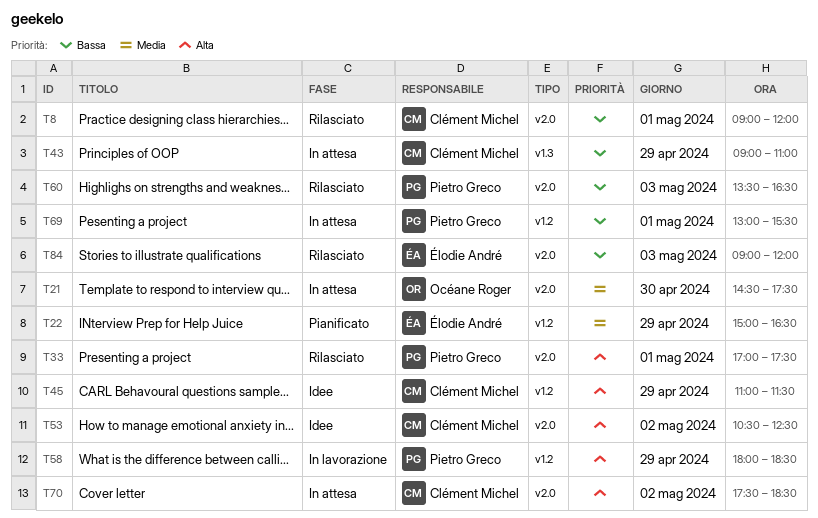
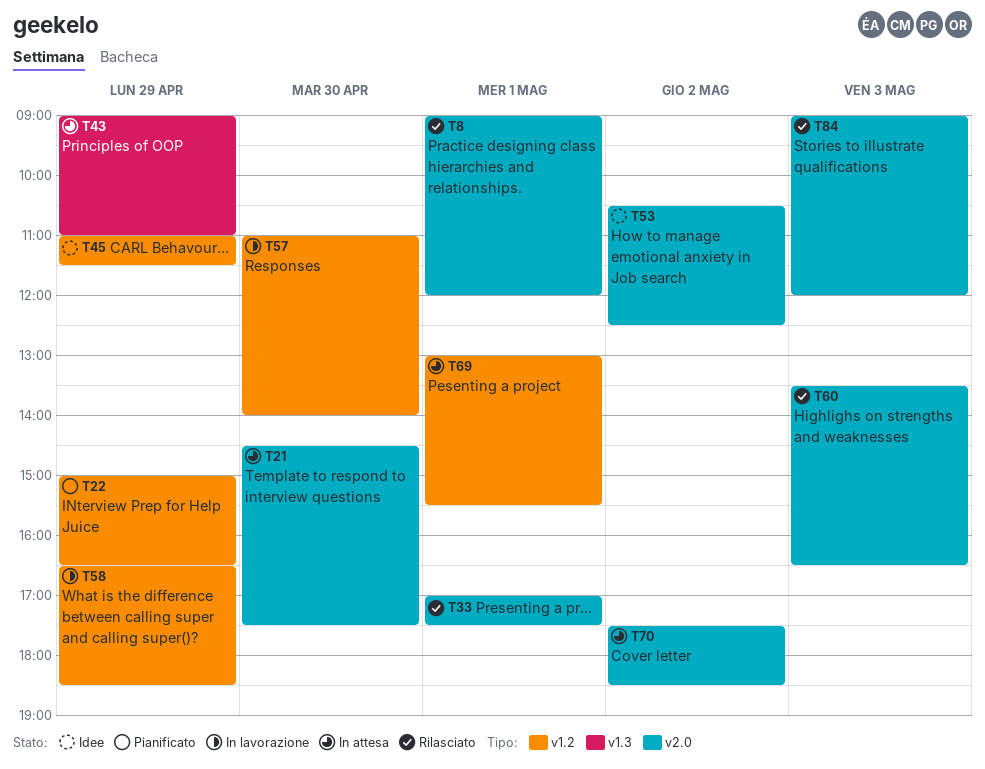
T57: none -> present
T58, begins: 18:00 -> 16:30

